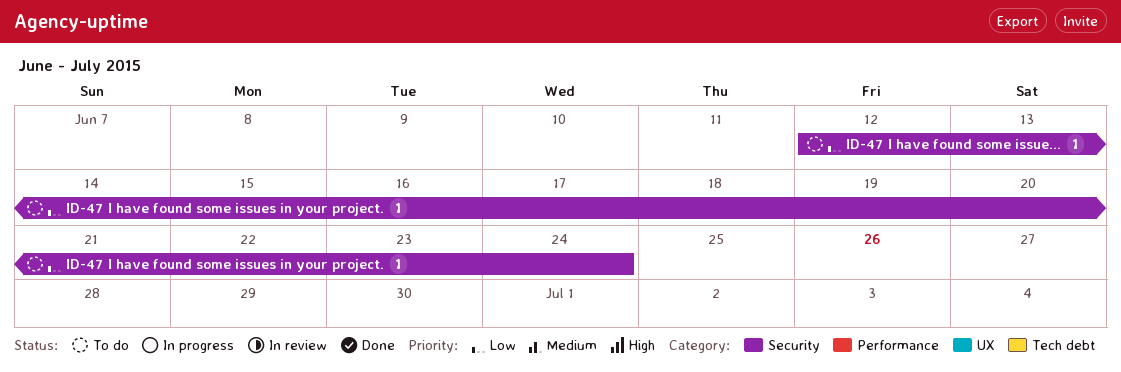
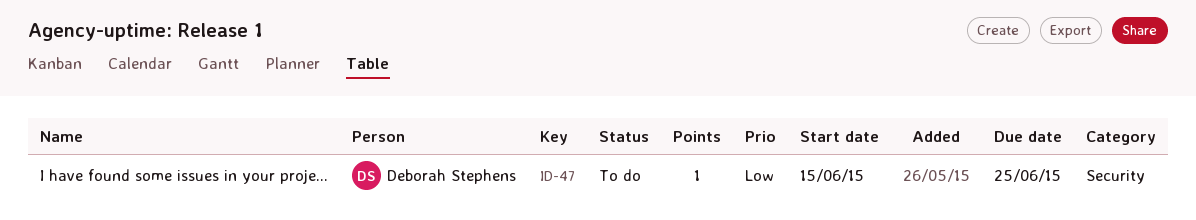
ID-47, start: Jun 12 -> Jun 15
ID-47, due: Jun 24 -> Jun 25

